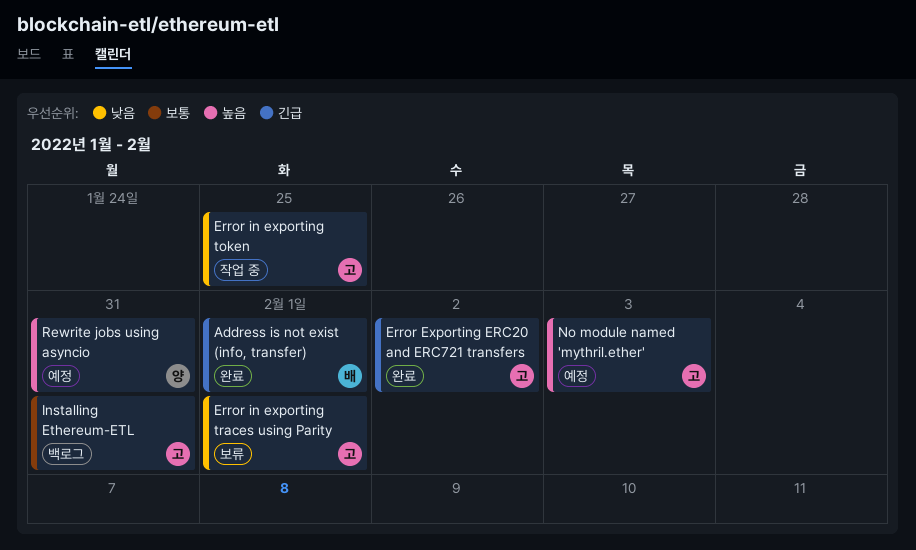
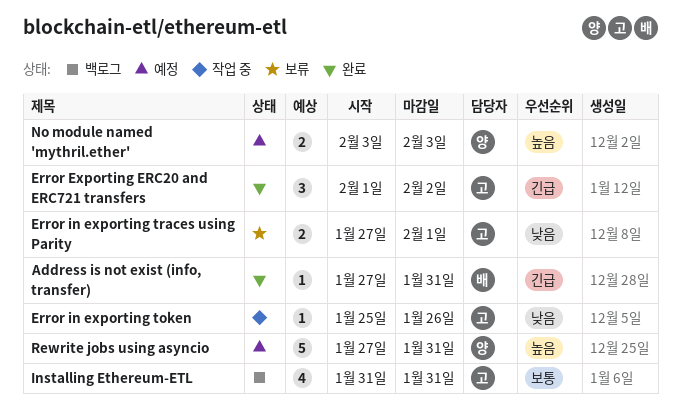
Address is not exist (info, transfer), due: Feb 1 -> Jan 31
Error in exporting token, due: Jan 25 -> Jan 26
No module named 'mythril.ether', owner: 고 -> 양

